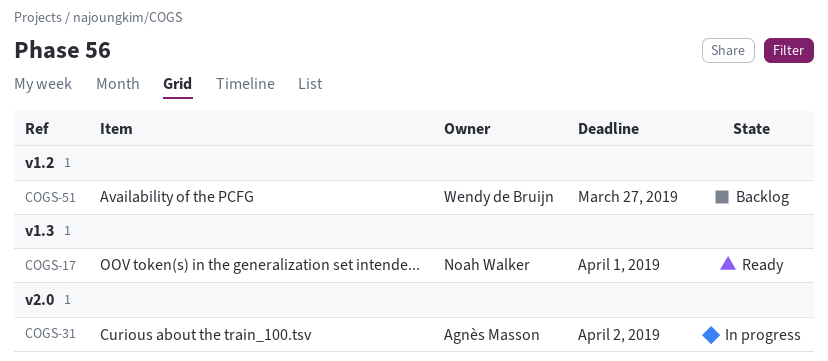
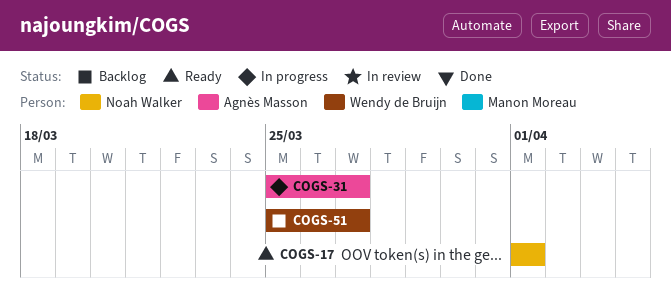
COGS-31, due: Apr 2 -> Mar 27

